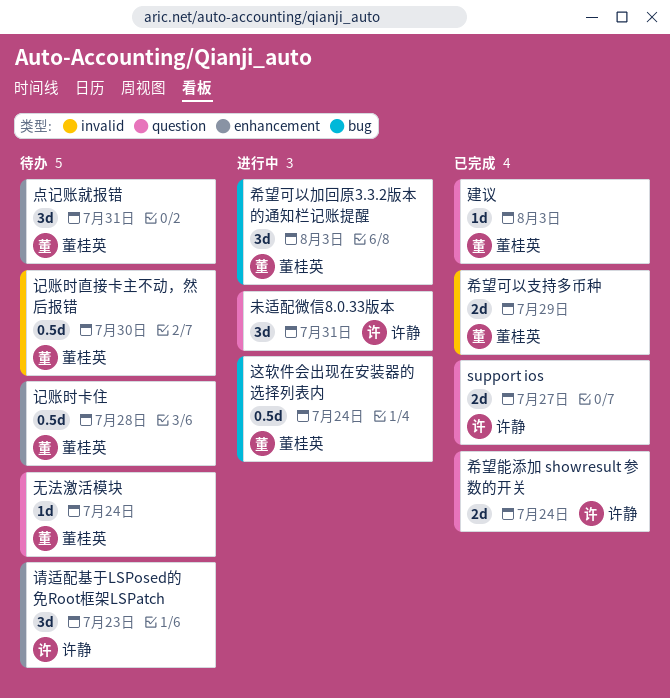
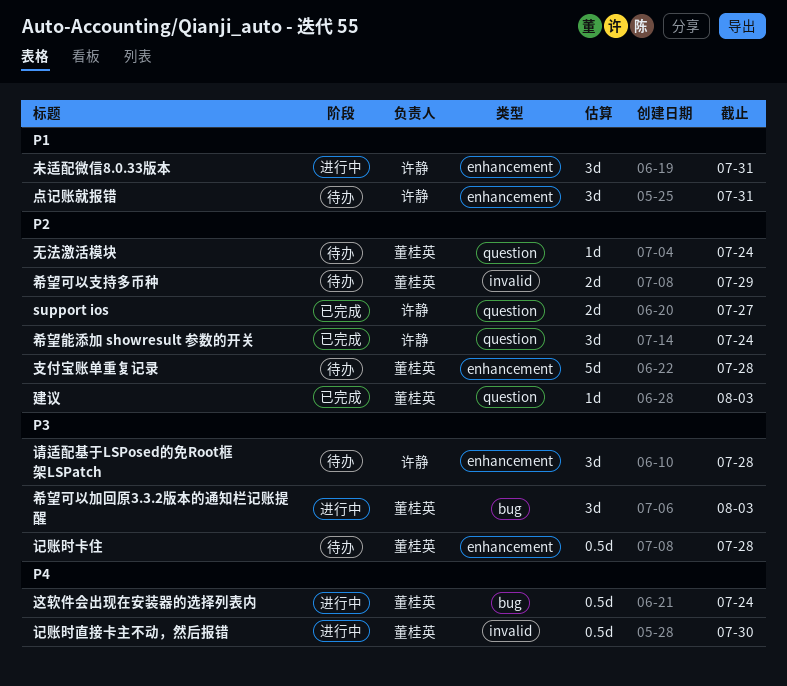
希望可以支持多币种, status: 已完成 -> 待办
希望能添加 showresult 参数的开关, estimate: 2d -> 3d
支付宝账单重复记录: none -> present
未适配微信8.0.33版本, label: question -> enhancement
点记账就报错, owner: 董桂英 -> 许静
记账时直接卡主不动，然后报错, status: 待办 -> 进行中
请适配基于LSPosed的免Root框架LSPatch, due: Jul 23 -> Jul 28

